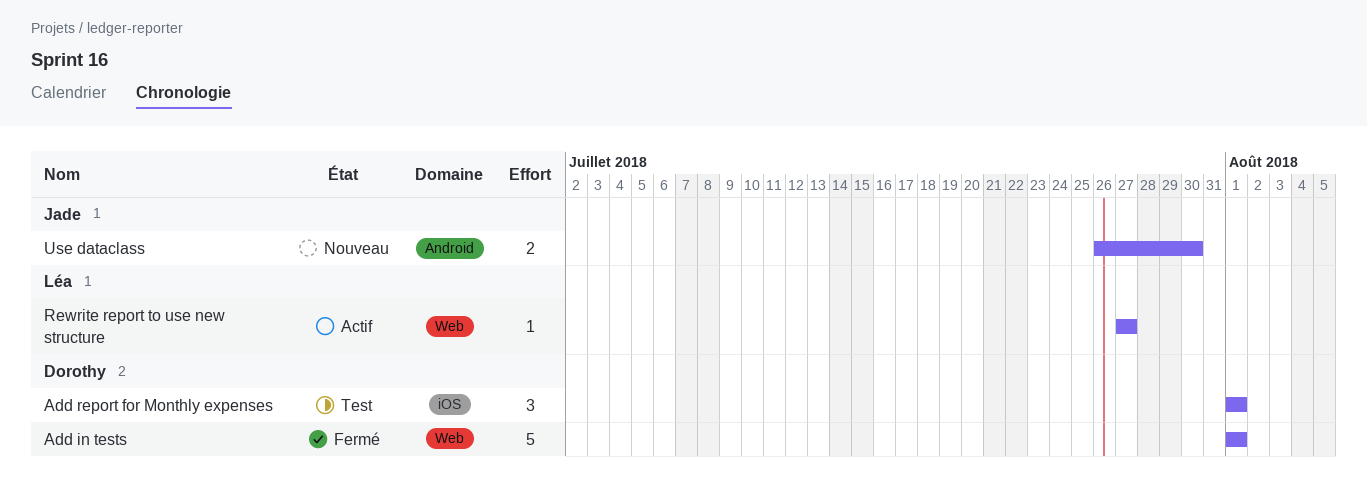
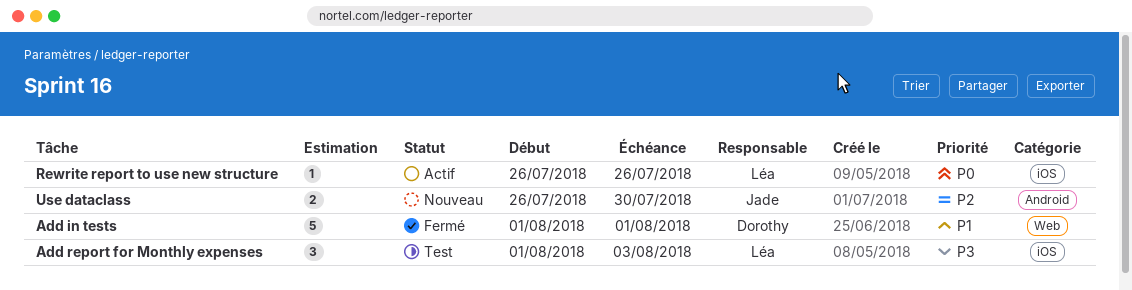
Add report for Monthly expenses, owner: Dorothy -> Léa
Add report for Monthly expenses, due: Aug 1 -> Aug 3
Rewrite report to use new structure, label: Web -> iOS
Rewrite report to use new structure, start: Jul 27 -> Jul 26
Rewrite report to use new structure, due: Jul 27 -> Jul 26

